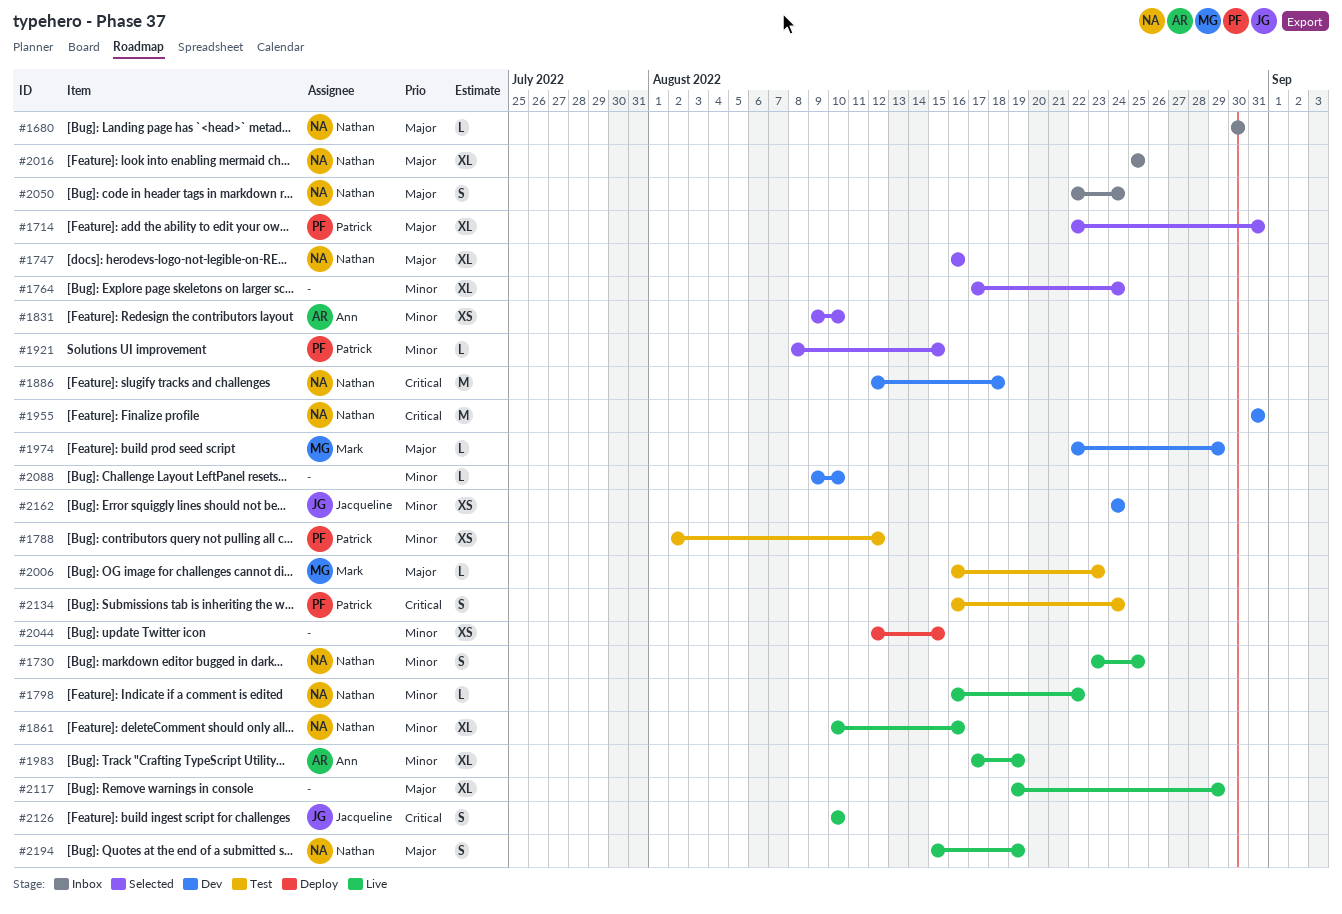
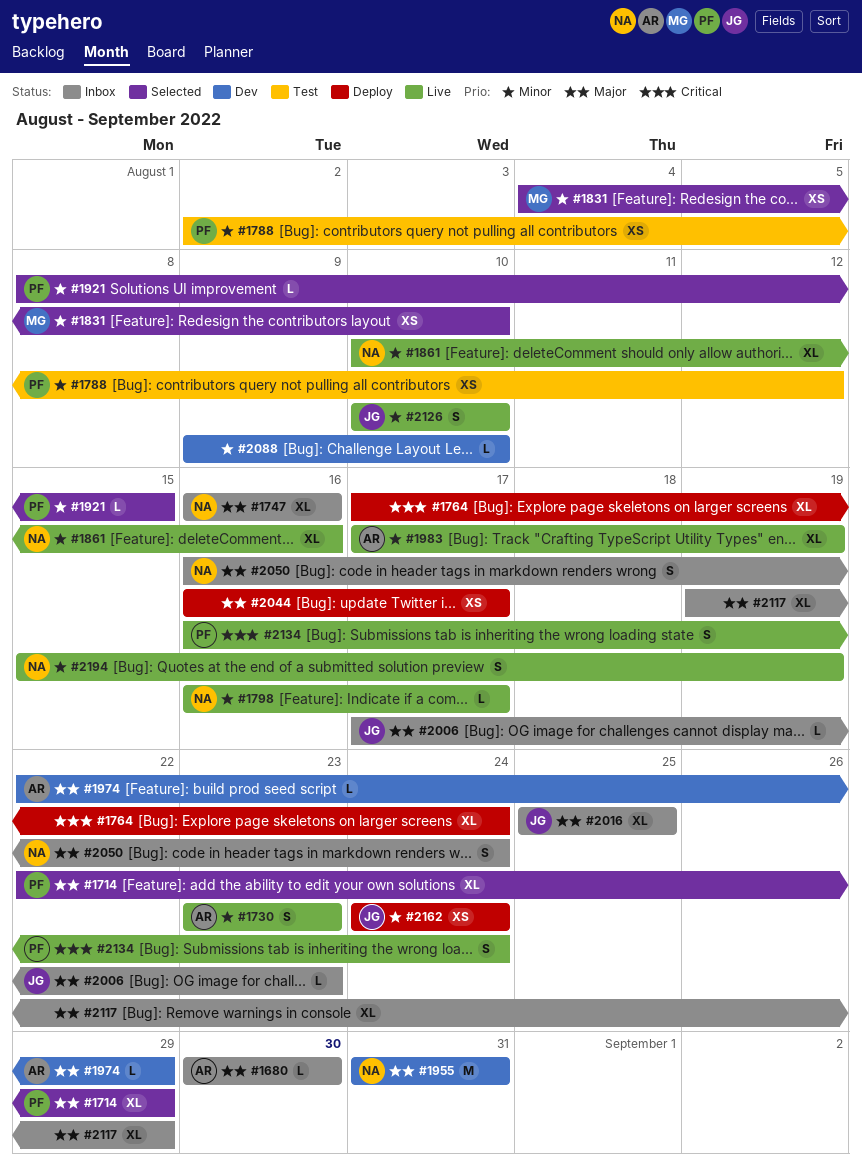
#1680, owner: Nathan -> Ann
#1714, due: Aug 31 -> Aug 29
#1730, owner: Nathan -> Ann
#1730, due: Aug 25 -> Aug 23
#1747, status: Selected -> Inbox
#1764, status: Selected -> Deploy
#1764, priority: Minor -> Critical
#1798, due: Aug 22 -> Aug 17
#1831, owner: Ann -> Mark
#1831, start: Aug 9 -> Aug 4
#1886: present -> none
#1955, priority: Critical -> Major
#1974, owner: Mark -> Ann
#2006, status: Test -> Inbox
#2006, owner: Mark -> Jacqueline
#2006, start: Aug 16 -> Aug 17
#2016, owner: Nathan -> Jacqueline
#2044, priority: Minor -> Major
#2044, start: Aug 12 -> Aug 16
#2044, due: Aug 15 -> Aug 17
#2050, start: Aug 22 -> Aug 16
#2117, status: Live -> Inbox
#2126, priority: Critical -> Minor
#2134, status: Test -> Live
#2162, status: Dev -> Deploy
#2194, priority: Major -> Minor

